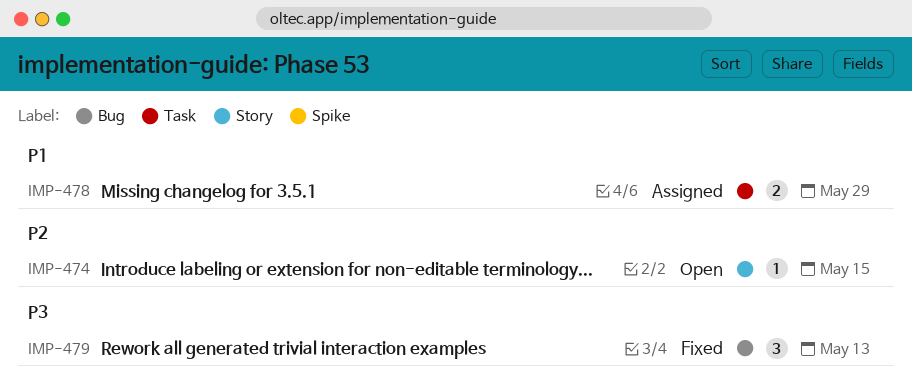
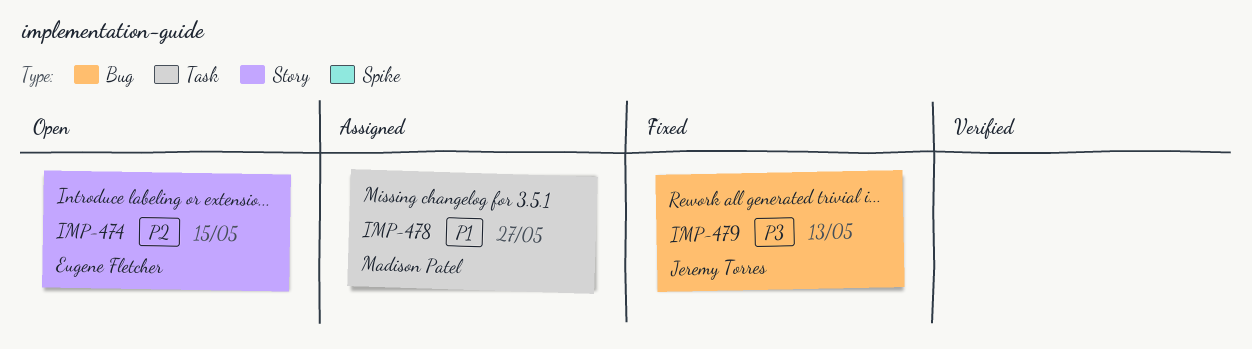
IMP-478, due: May 29 -> May 27

